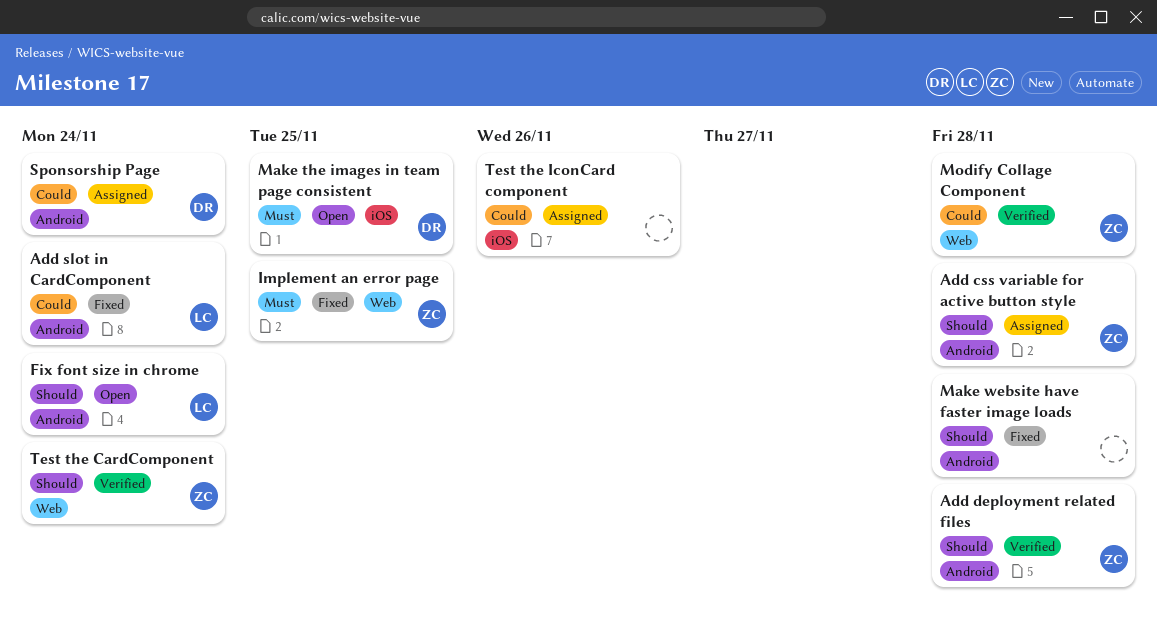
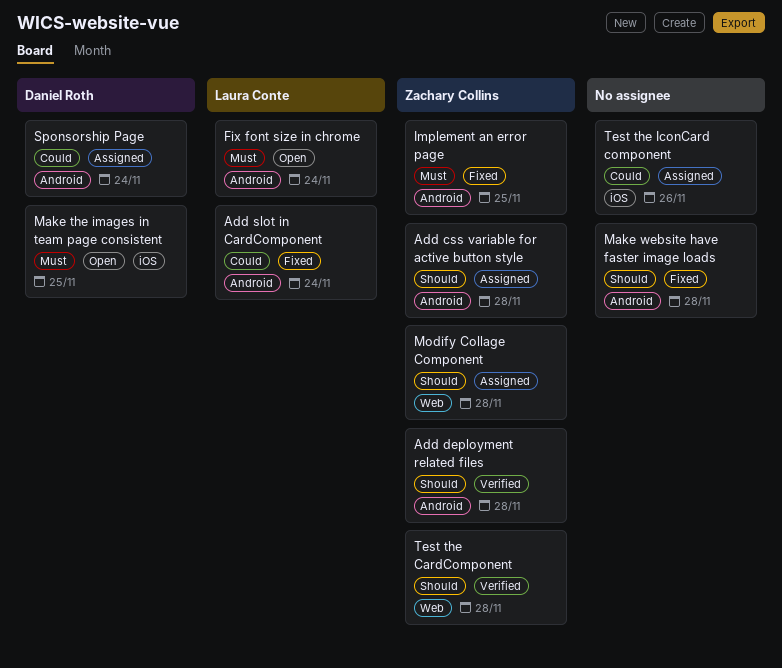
Fix font size in chrome, priority: Should -> Must
Implement an error page, label: Web -> Android
Modify Collage Component, status: Verified -> Assigned
Modify Collage Component, priority: Could -> Should
Test the CardComponent, due: Nov 24 -> Nov 28

